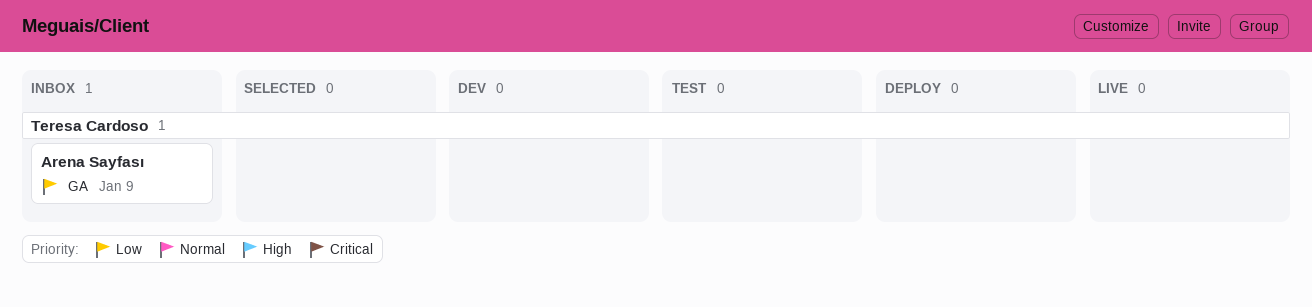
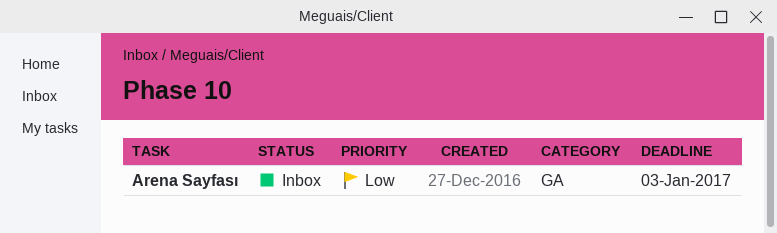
Arena Sayfası, due: Jan 9 -> Jan 3

